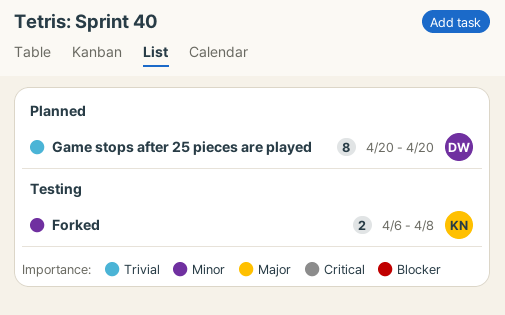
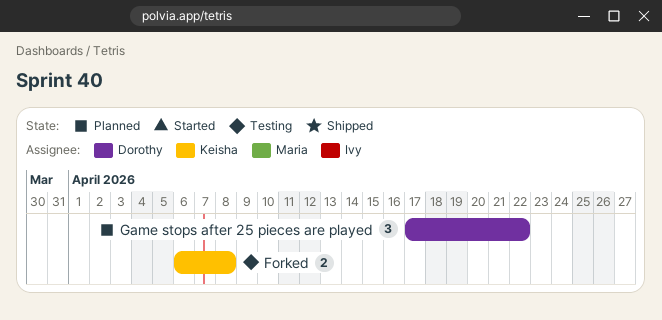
Game stops after 25 pieces are played, estimate: 8 -> 3
Game stops after 25 pieces are played, start: Apr 20 -> Apr 17
Game stops after 25 pieces are played, due: Apr 20 -> Apr 22

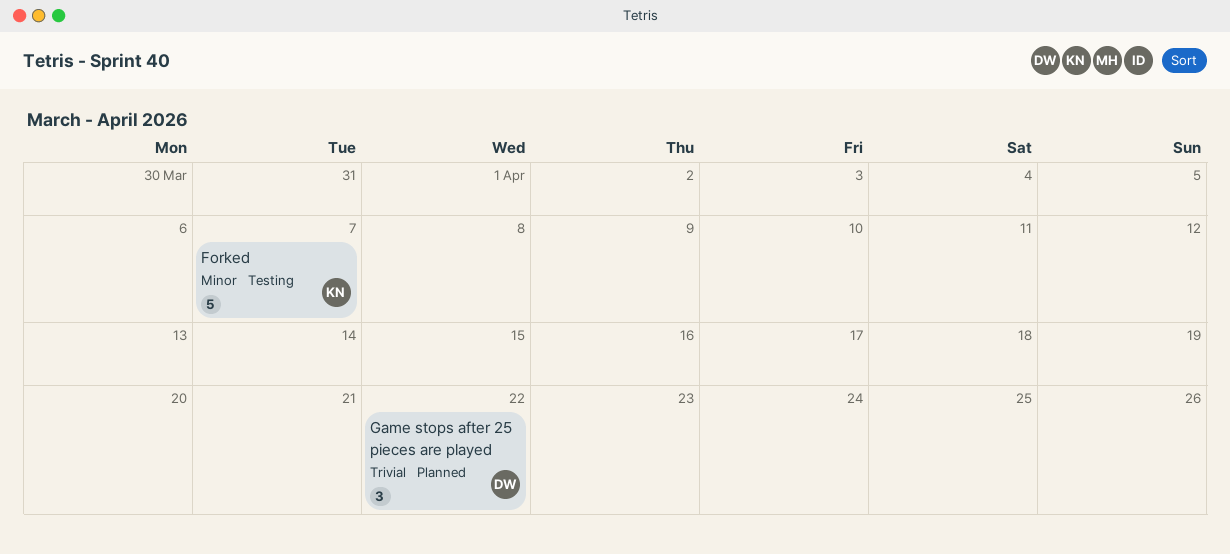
Forked, estimate: 2 -> 5
Forked, due: Apr 8 -> Apr 7

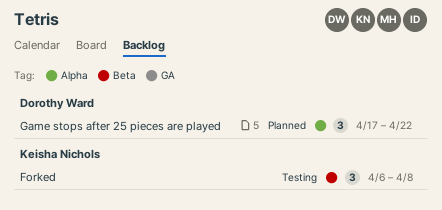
Forked, estimate: 5 -> 3
Forked, due: Apr 7 -> Apr 8

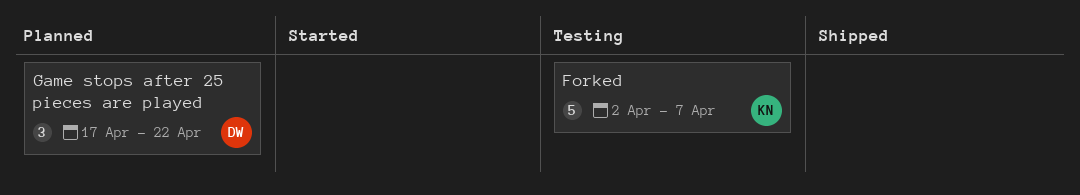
Forked, estimate: 3 -> 5
Forked, start: Apr 6 -> Apr 2
Forked, due: Apr 8 -> Apr 7

